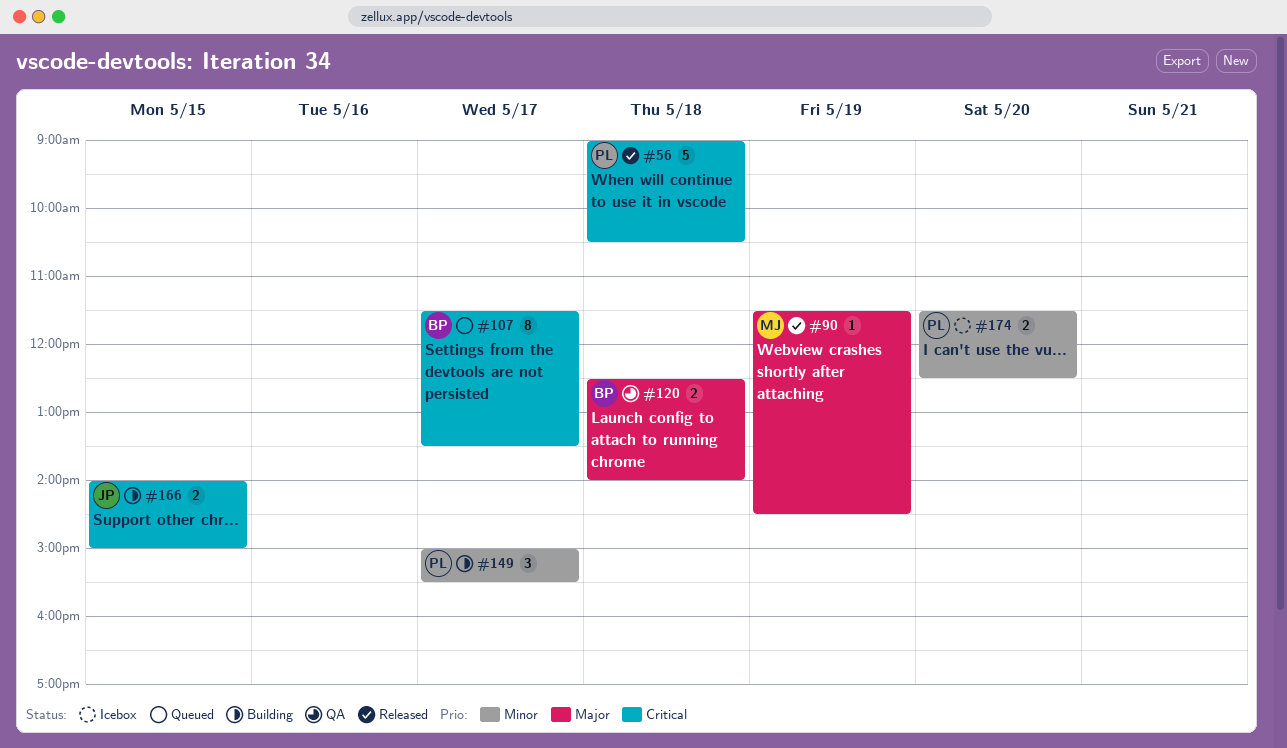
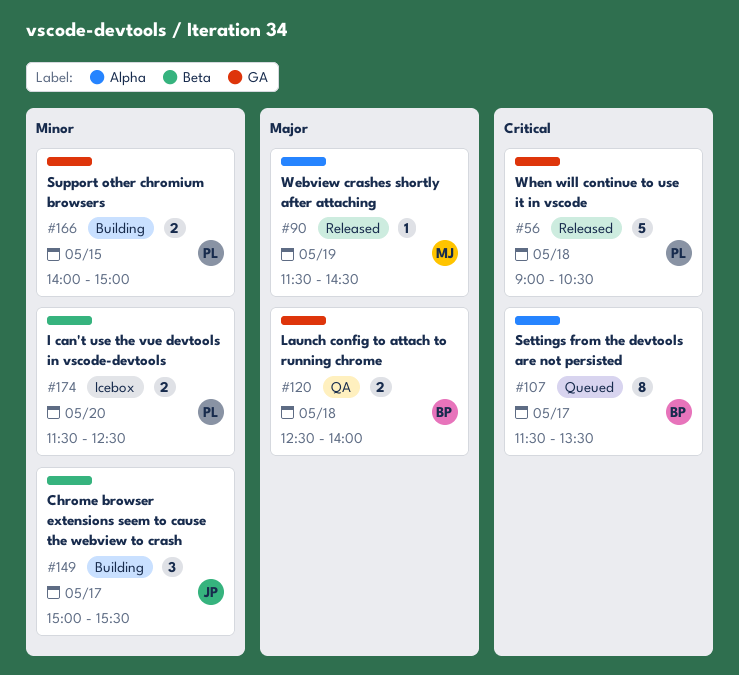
#149, owner: PL -> JP
#166, owner: JP -> PL
#166, priority: Critical -> Minor

